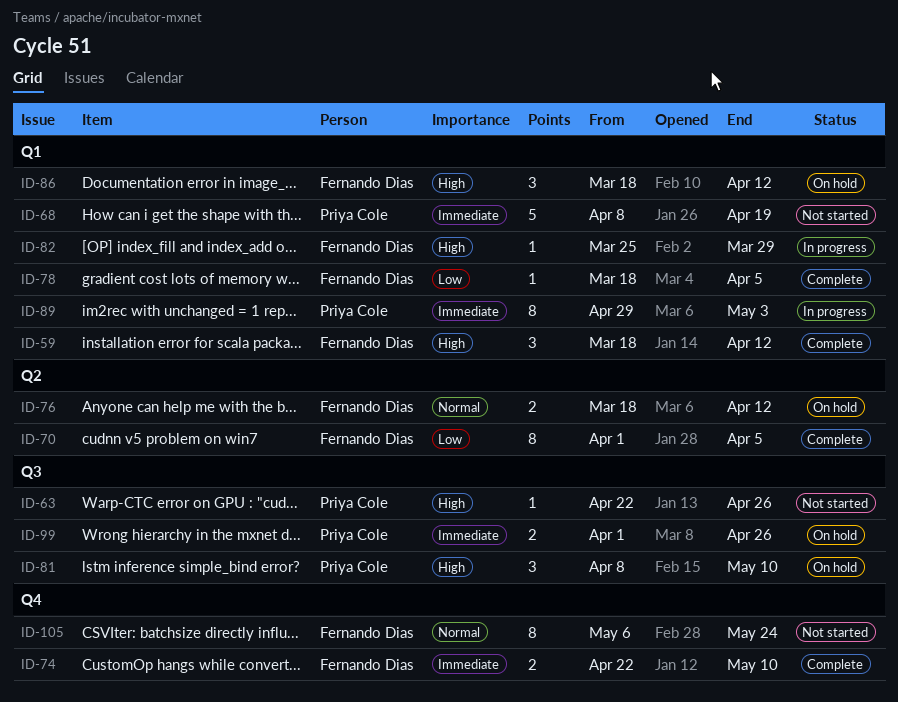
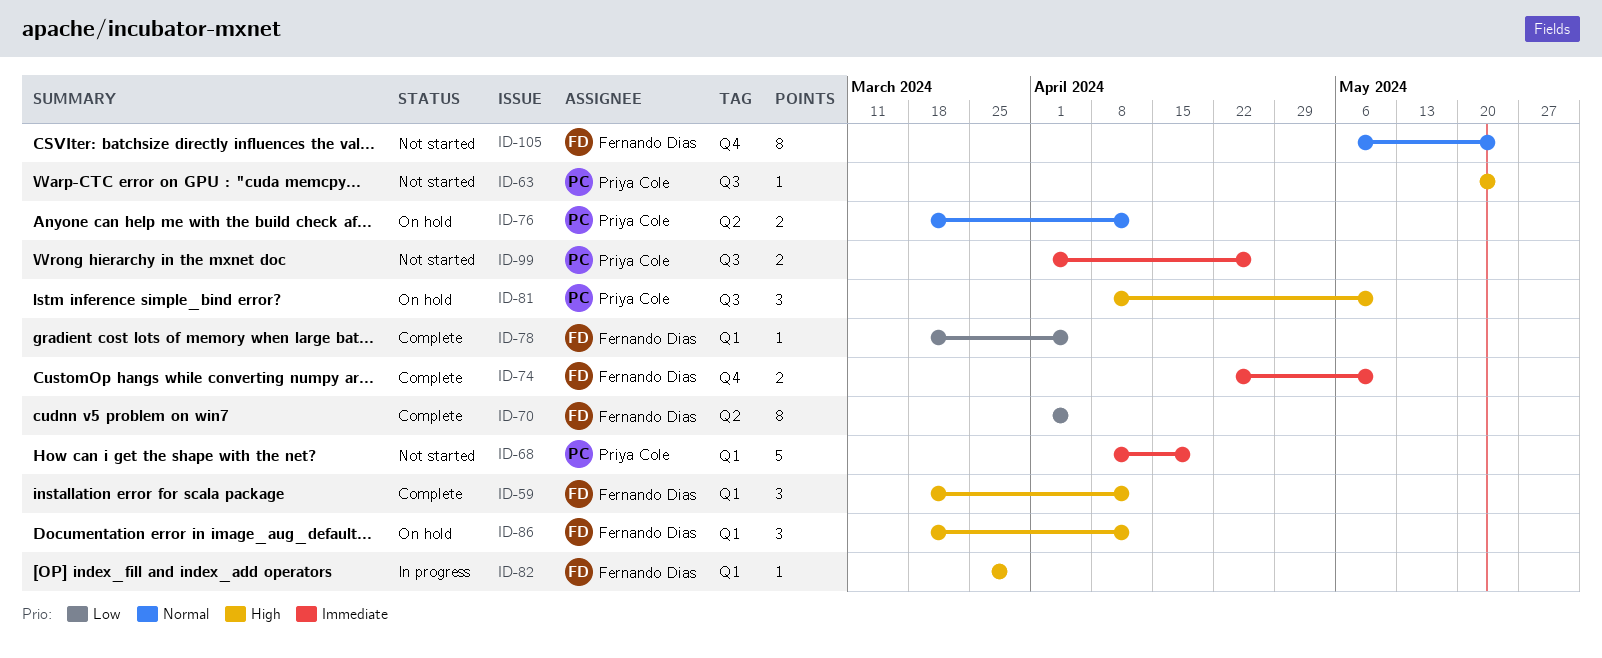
ID-63, start: Apr 22 -> May 20
ID-63, due: Apr 26 -> May 24
ID-76, owner: Fernando Dias -> Priya Cole
ID-89: present -> none
ID-99, status: On hold -> Not started

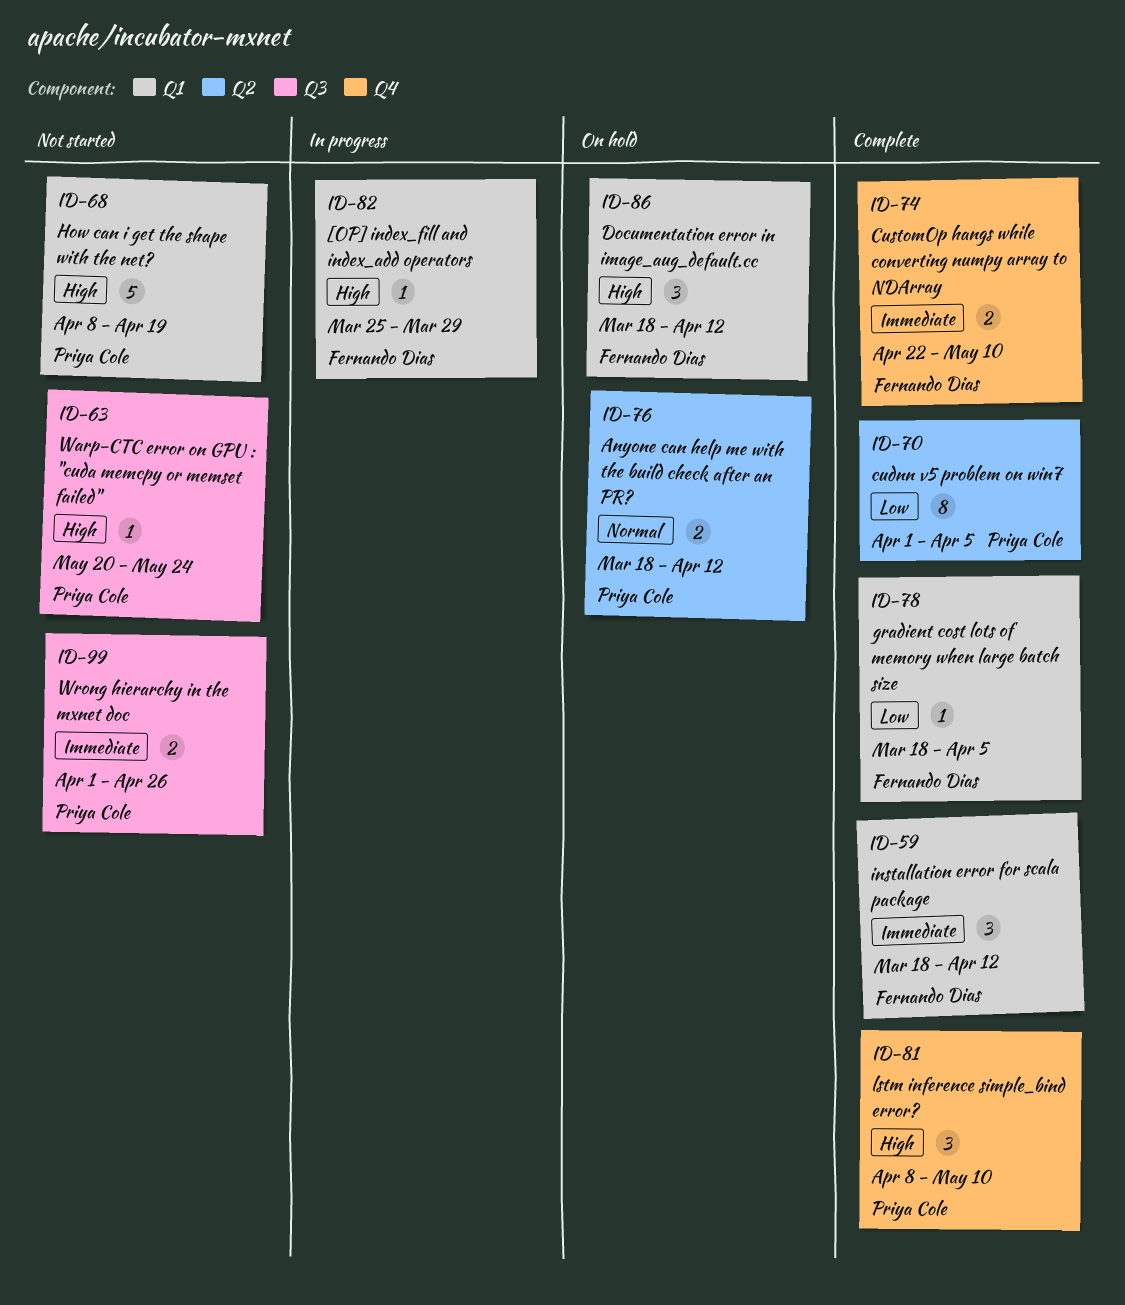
ID-59, priority: High -> Immediate
ID-68, priority: Immediate -> High
ID-70, owner: Fernando Dias -> Priya Cole
ID-81, status: On hold -> Complete
ID-81, label: Q3 -> Q4
ID-105: present -> none

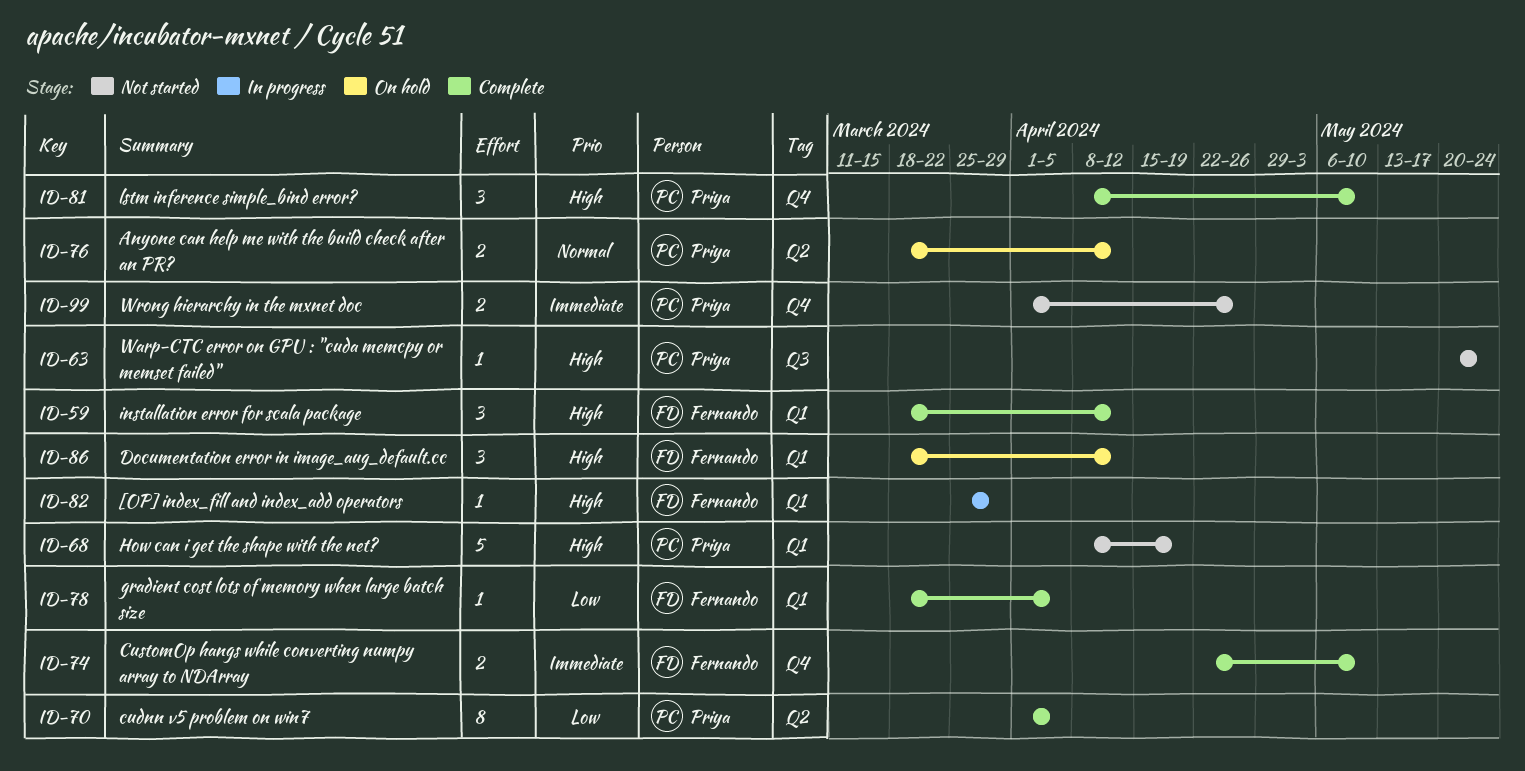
ID-59, priority: Immediate -> High
ID-99, label: Q3 -> Q4

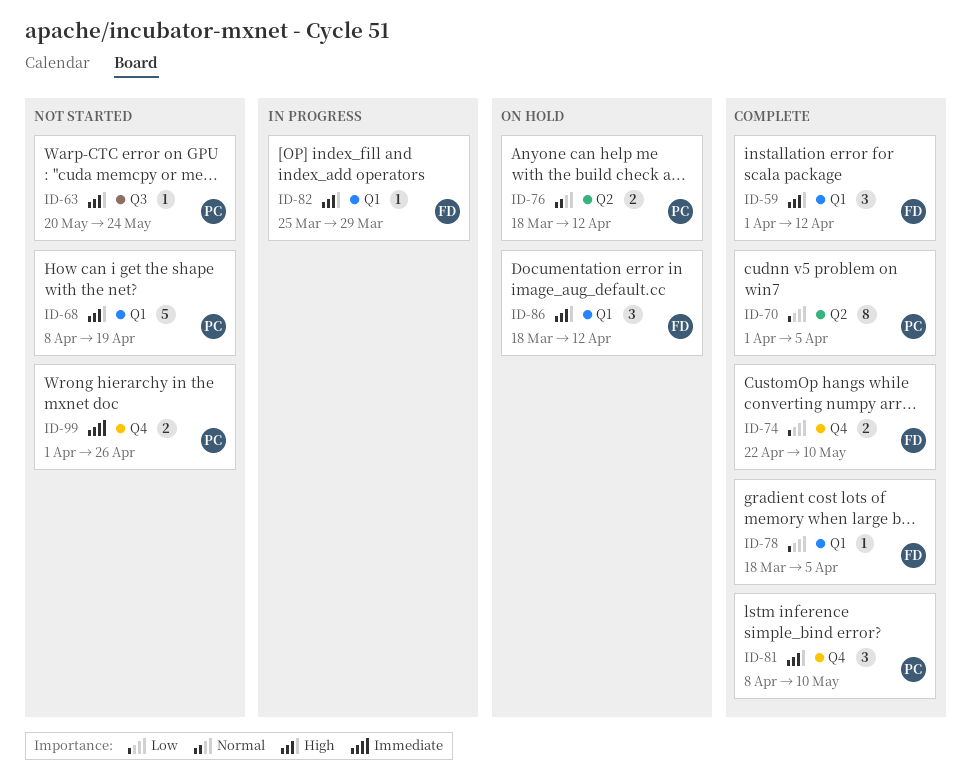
ID-59, start: Mar 18 -> Apr 1
ID-74, priority: Immediate -> Low

